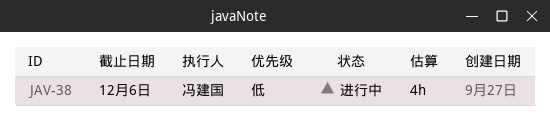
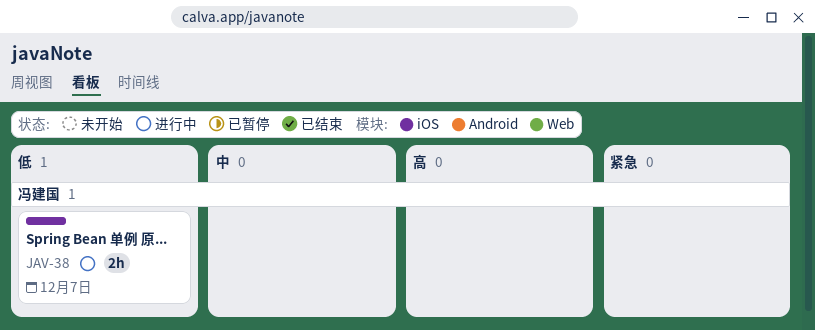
JAV-38, estimate: 4h -> 2h
JAV-38, due: Dec 6 -> Dec 7

